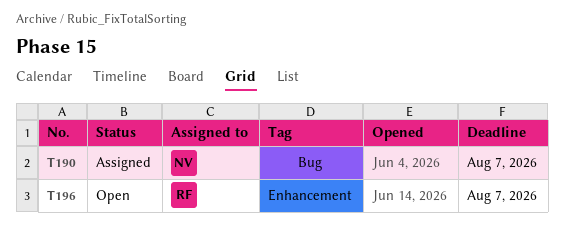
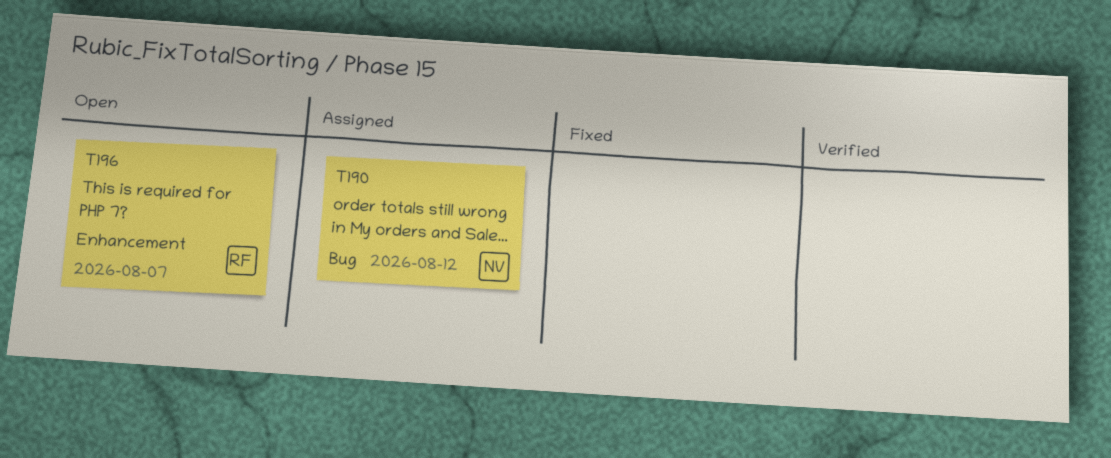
T190, due: Aug 7 -> Aug 12

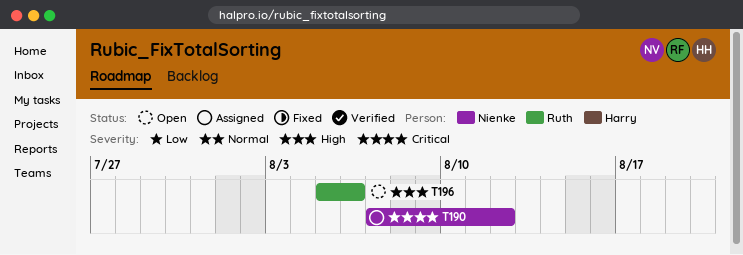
T196, due: Aug 7 -> Aug 6

